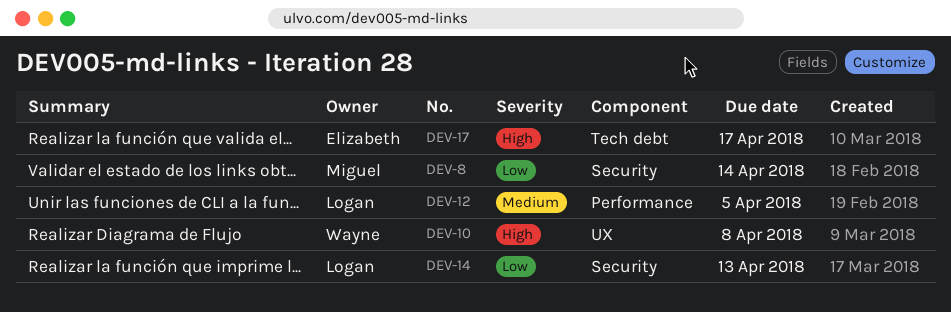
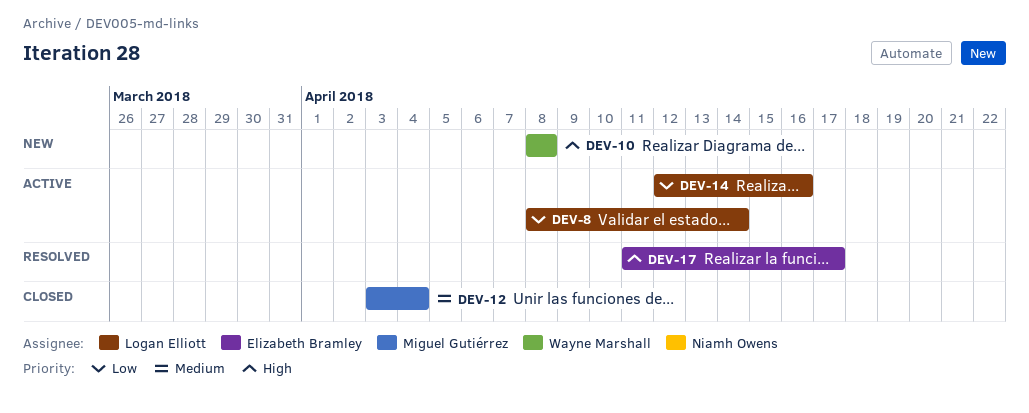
DEV-8, owner: Miguel Gutiérrez -> Logan Elliott
DEV-12, owner: Logan Elliott -> Miguel Gutiérrez
DEV-12, due: Apr 5 -> Apr 4
DEV-14, due: Apr 13 -> Apr 16

